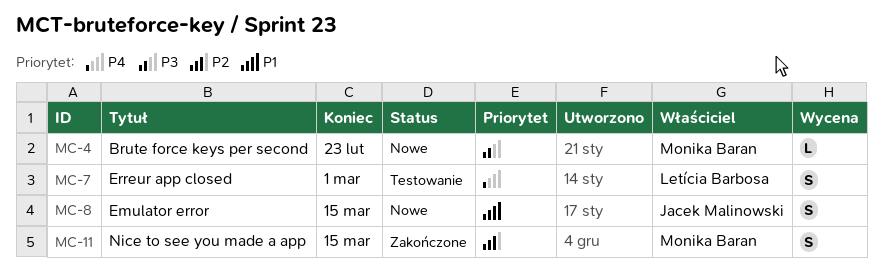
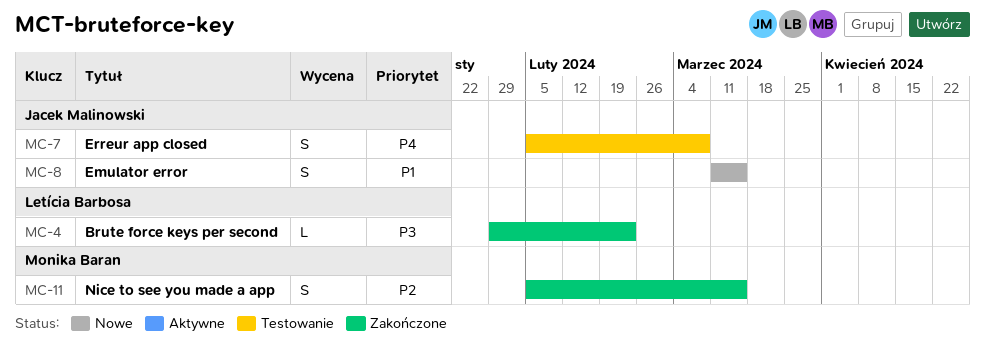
MC-4, status: Nowe -> Zakończone
MC-4, owner: Monika Baran -> Letícia Barbosa
MC-7, owner: Letícia Barbosa -> Jacek Malinowski
MC-7, due: Mar 1 -> Mar 8

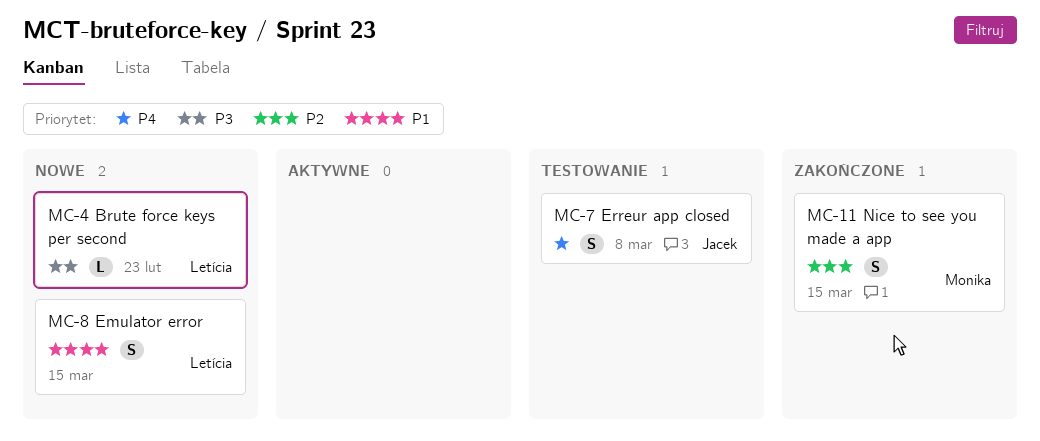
MC-4, status: Zakończone -> Nowe
MC-8, owner: Jacek Malinowski -> Letícia Barbosa

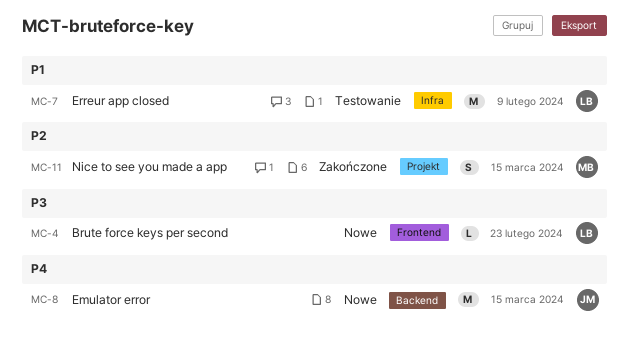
MC-7, owner: Jacek -> Letícia
MC-7, priority: P4 -> P1
MC-7, estimate: S -> M
MC-7, due: Mar 8 -> Feb 9
MC-8, owner: Letícia -> Jacek
MC-8, priority: P1 -> P4
MC-8, estimate: S -> M

